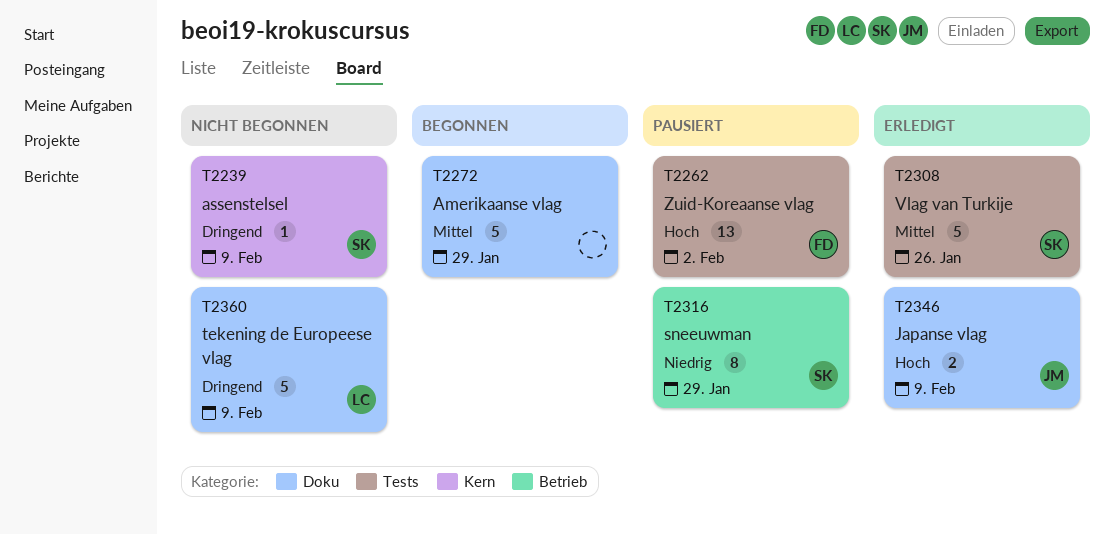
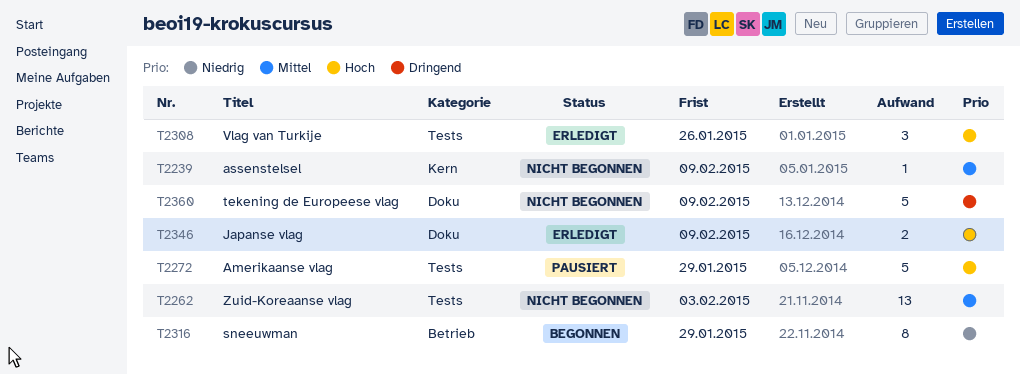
T2239, priority: Dringend -> Mittel
T2262, status: Pausiert -> Nicht begonnen
T2262, priority: Hoch -> Mittel
T2262, due: Feb 2 -> Feb 3
T2272, status: Begonnen -> Pausiert
T2272, priority: Mittel -> Hoch
T2272, label: Doku -> Tests
T2308, priority: Mittel -> Hoch
T2308, estimate: 5 -> 3
T2316, status: Pausiert -> Begonnen

